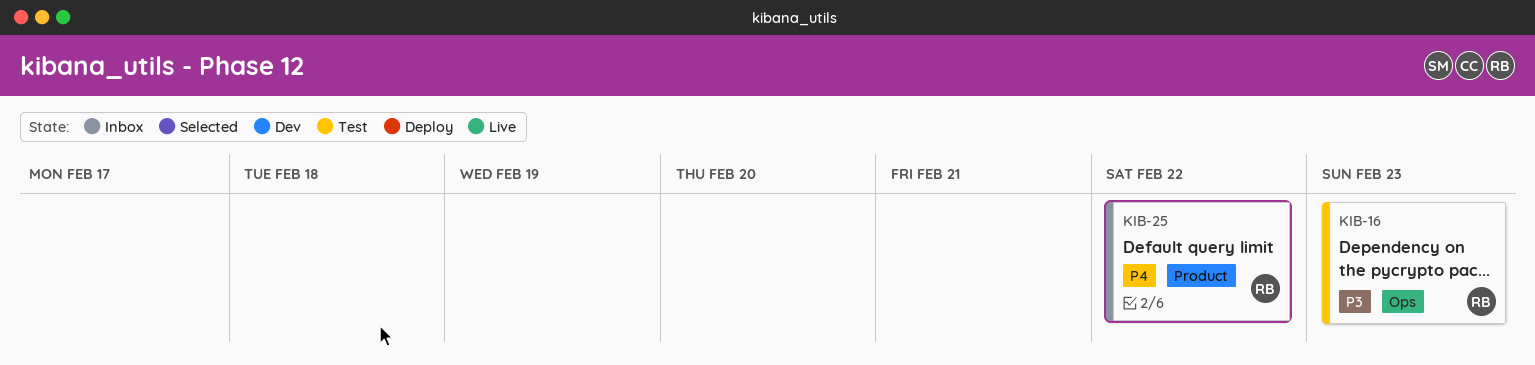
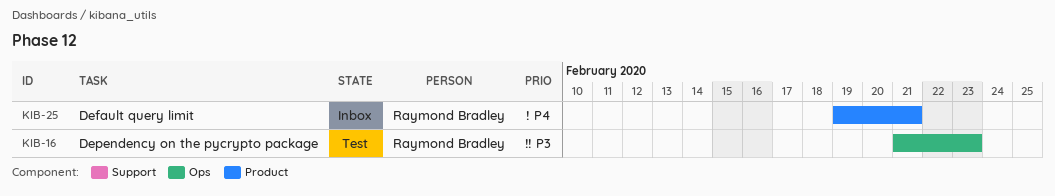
KIB-25, due: Feb 22 -> Feb 21

